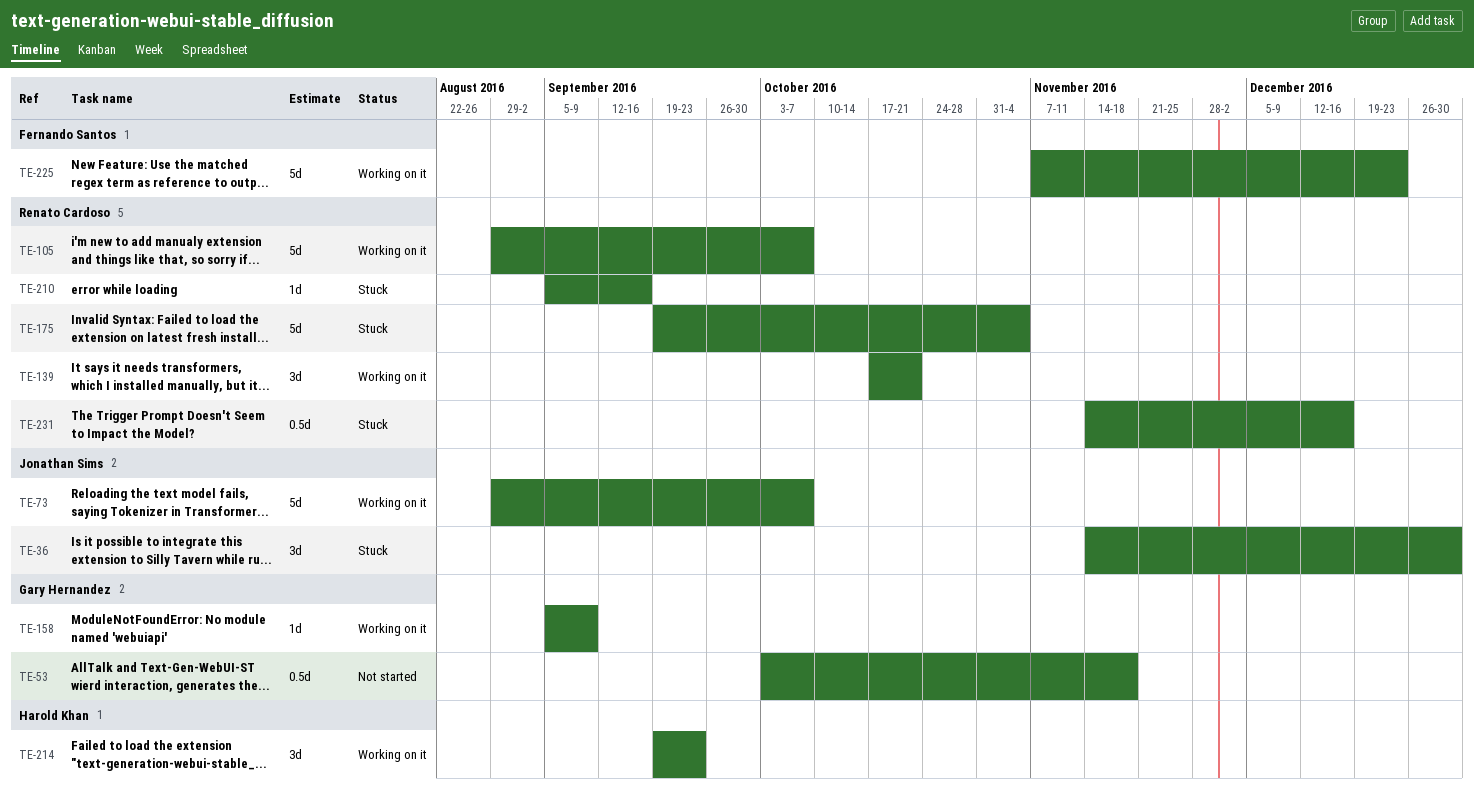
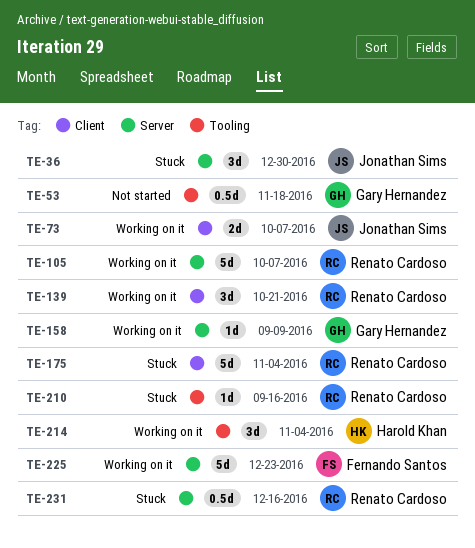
TE-73, estimate: 5d -> 2d
TE-214, due: Sep 23 -> Nov 4

